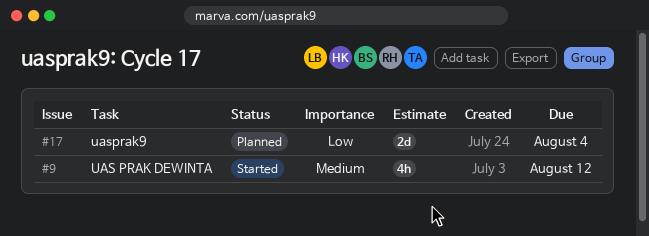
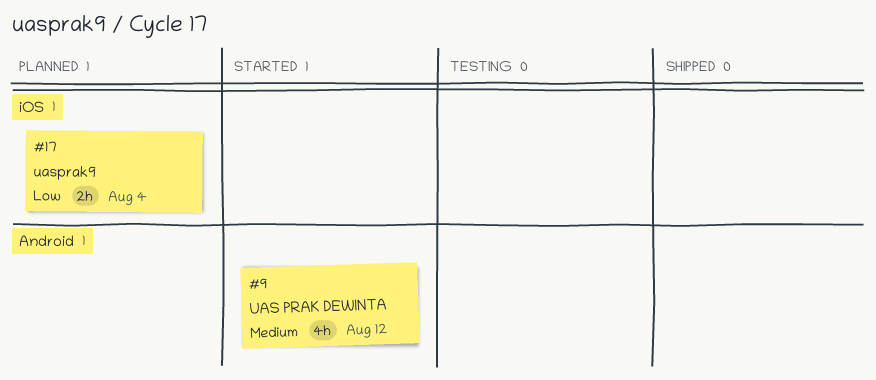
#17, estimate: 2d -> 2h

